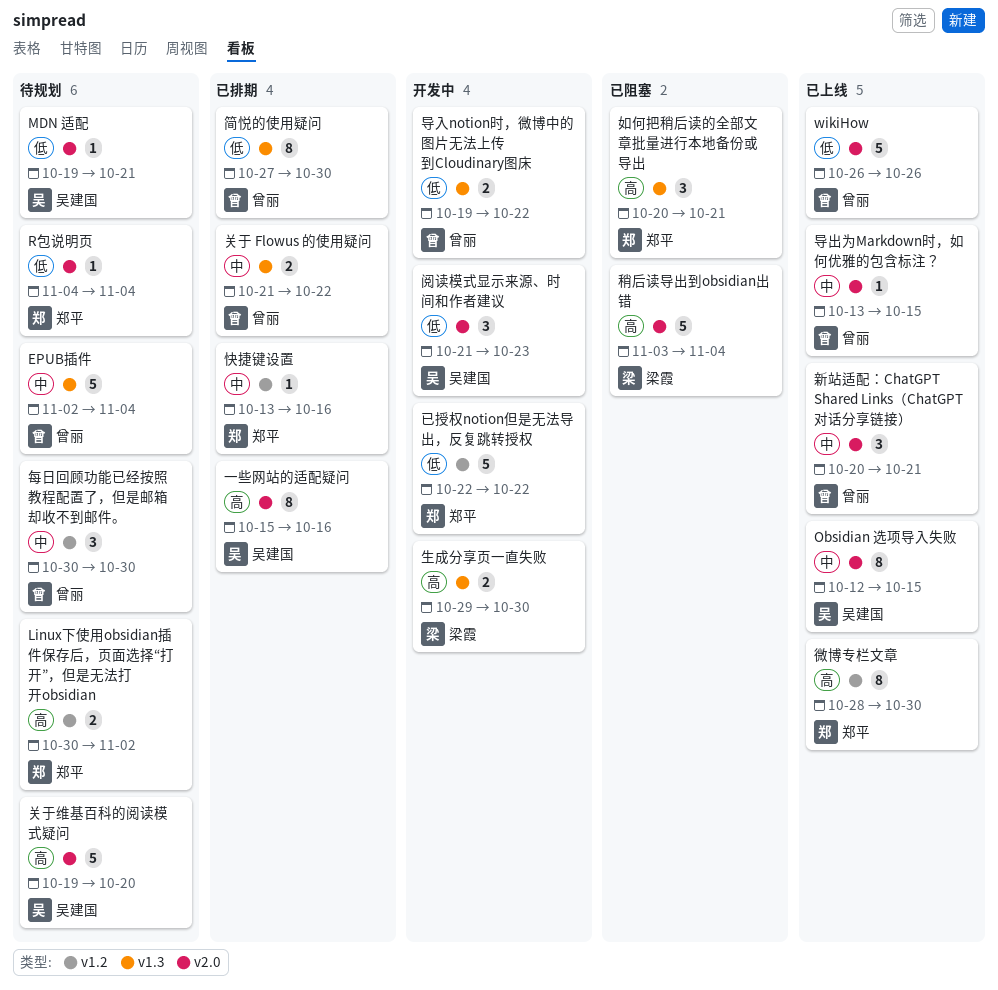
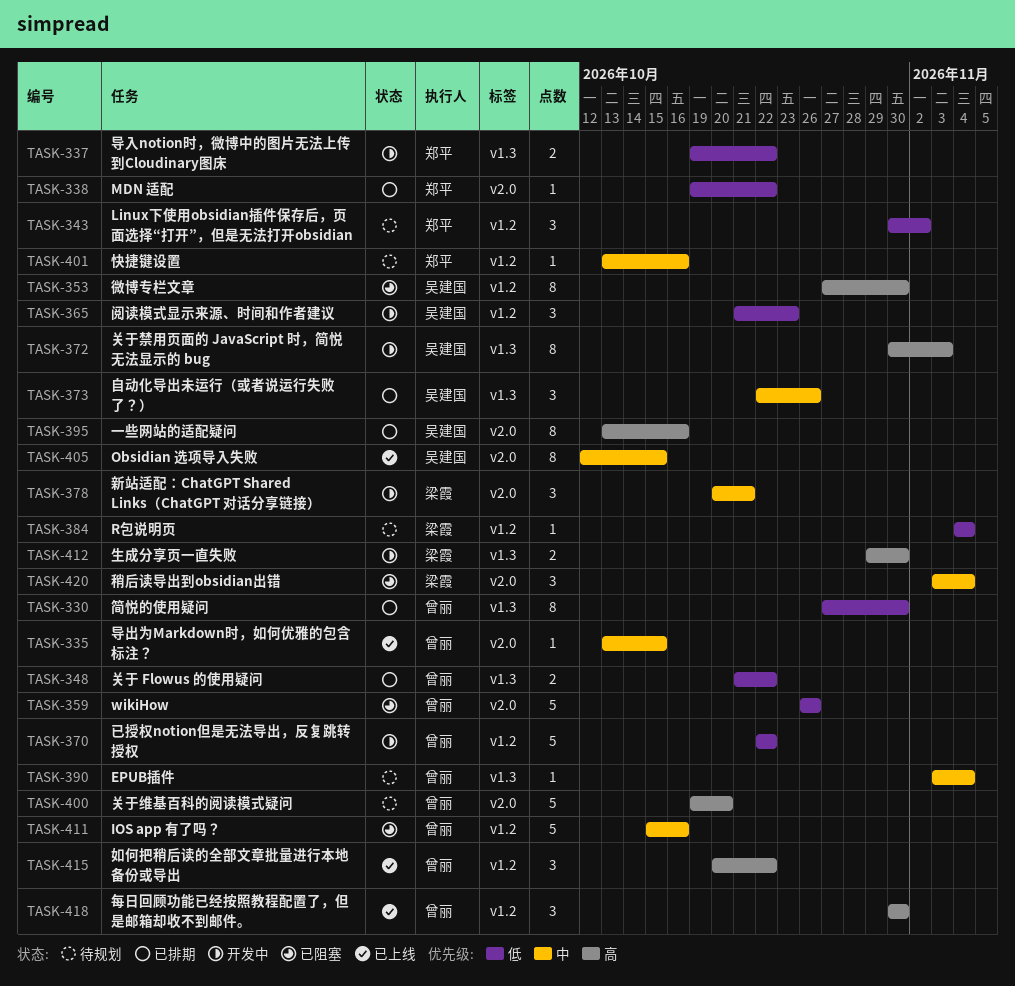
EPUB插件, estimate: 5 -> 1
EPUB插件, start: Nov 2 -> Nov 3
IOS app 有了吗？: none -> present
Linux下使用obsidian插件保存后，页面选择“打开”，但是无法打开obsidian, priority: 高 -> 低
Linux下使用obsidian插件保存后，页面选择“打开”，但是无法打开obsidian, estimate: 2 -> 3
MDN 适配, status: 待规划 -> 已排期
MDN 适配, owner: 吴建国 -> 郑平
MDN 适配, due: Oct 21 -> Oct 22
R包说明页, owner: 郑平 -> 梁霞
R包说明页, label: v2.0 -> v1.2
wikiHow, status: 已上线 -> 已阻塞
一些网站的适配疑问, start: Oct 15 -> Oct 13
关于 Flowus 的使用疑问, priority: 中 -> 低
关于禁用页面的 JavaScript 时，简悦无法显示的 bug: none -> present
关于维基百科的阅读模式疑问, owner: 吴建国 -> 曾丽
如何把稍后读的全部文章批量进行本地备份或导出, status: 已阻塞 -> 已上线
如何把稍后读的全部文章批量进行本地备份或导出, owner: 郑平 -> 曾丽
如何把稍后读的全部文章批量进行本地备份或导出, label: v1.3 -> v1.2
如何把稍后读的全部文章批量进行本地备份或导出, due: Oct 21 -> Oct 22
导入notion时，微博中的图片无法上传到Cloudinary图床, owner: 曾丽 -> 郑平
已授权notion但是无法导出，反复跳转授权, owner: 郑平 -> 曾丽
微博专栏文章, status: 已上线 -> 已阻塞
微博专栏文章, owner: 郑平 -> 吴建国
微博专栏文章, start: Oct 28 -> Oct 27
快捷键设置, status: 已排期 -> 待规划
新站适配：ChatGPT Shared Links（ChatGPT 对话分享链接）, status: 已上线 -> 开发中
新站适配：ChatGPT Shared Links（ChatGPT 对话分享链接）, owner: 曾丽 -> 梁霞
每日回顾功能已经按照教程配置了，但是邮箱却收不到邮件。, status: 待规划 -> 已上线
每日回顾功能已经按照教程配置了，但是邮箱却收不到邮件。, priority: 中 -> 高
稍后读导出到obsidian出错, priority: 高 -> 中
稍后读导出到obsidian出错, estimate: 5 -> 3
自动化导出未运行（或者说运行失败了？）: none -> present
阅读模式显示来源、时间和作者建议, label: v2.0 -> v1.2

